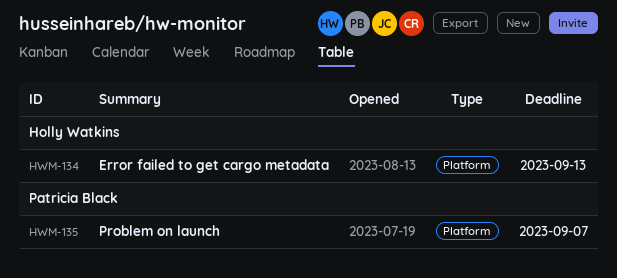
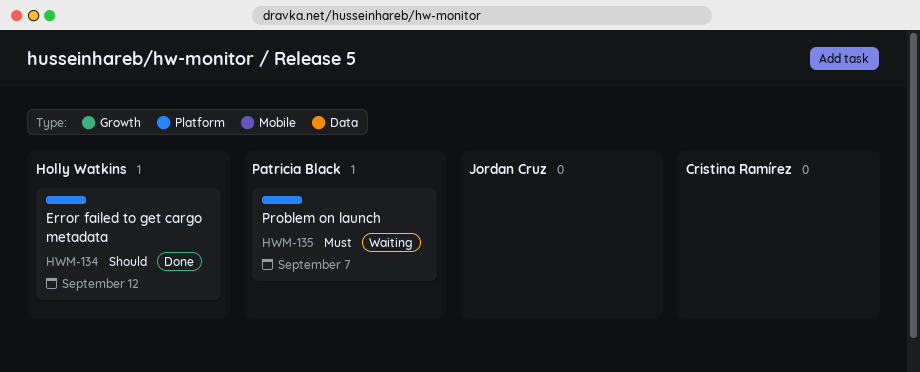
HWM-134, due: Sep 13 -> Sep 12

